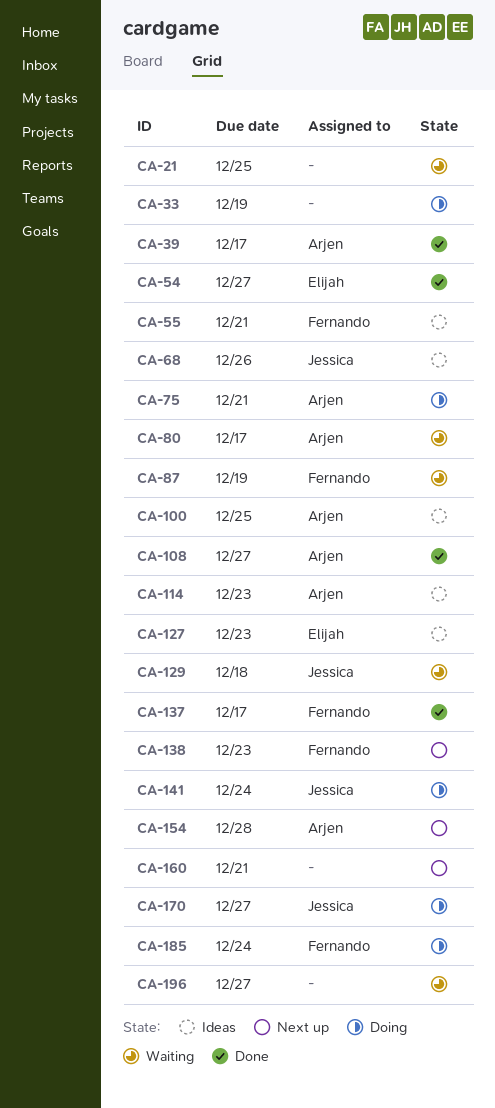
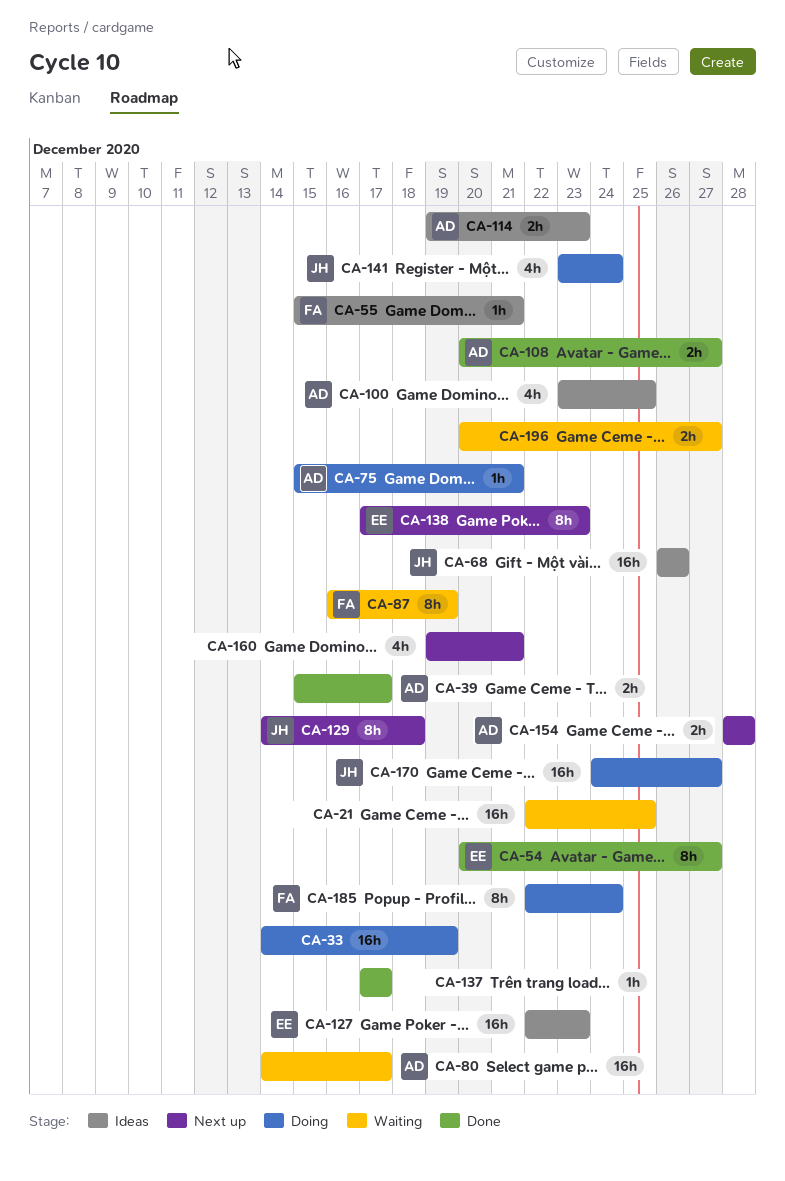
CA-129, status: Waiting -> Next up
CA-137, owner: Fernando -> none
CA-138, owner: Fernando -> Elijah

